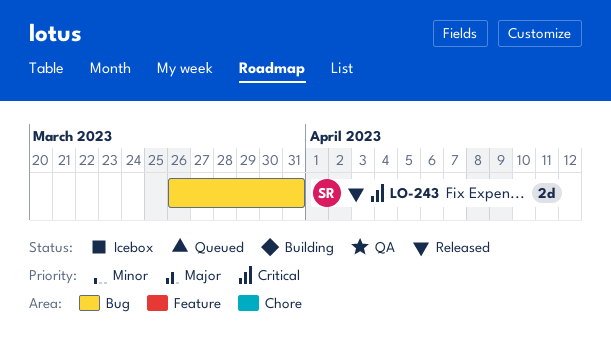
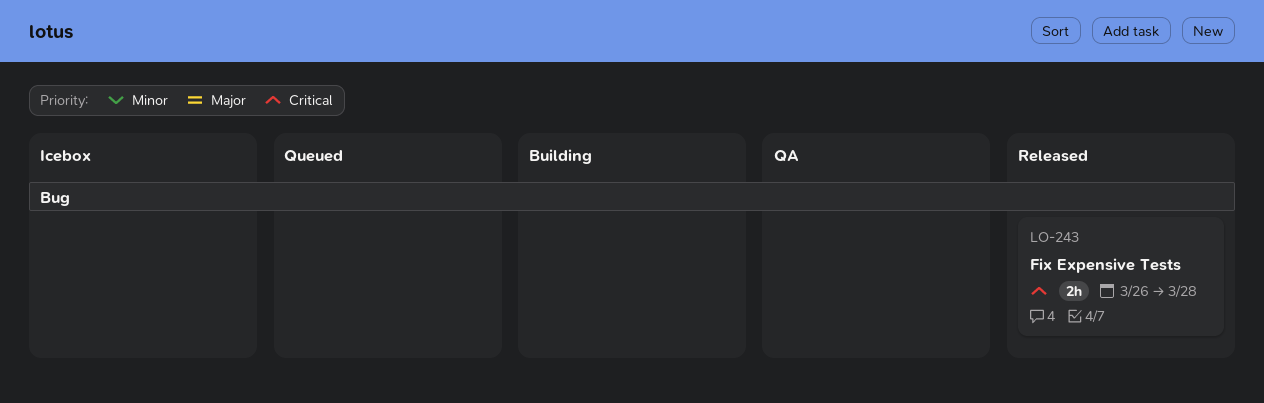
LO-243, estimate: 2d -> 2h
LO-243, due: Mar 31 -> Mar 28

